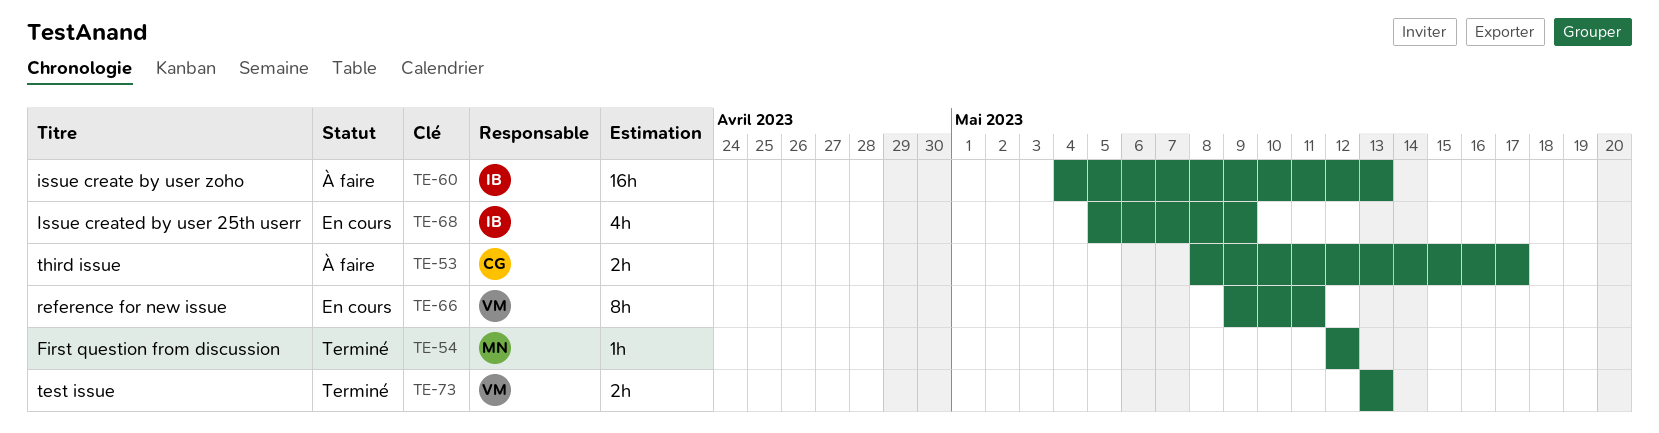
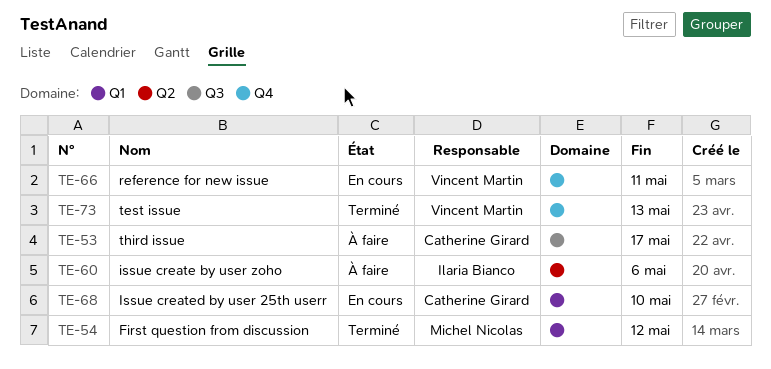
TE-60, due: May 13 -> May 6
TE-68, owner: Ilaria Bianco -> Catherine Girard
TE-68, due: May 9 -> May 10

